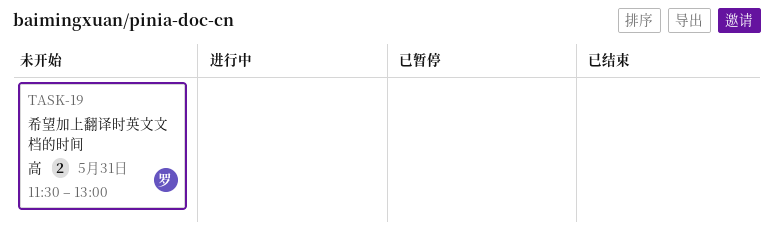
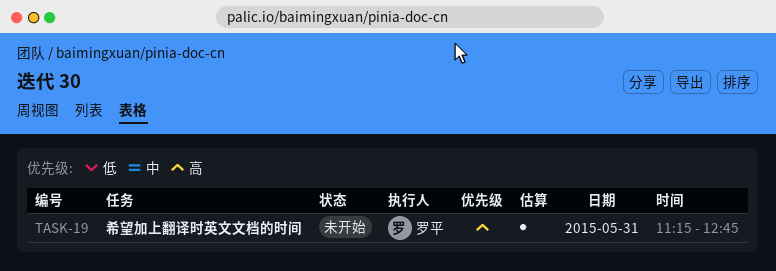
TASK-19, estimate: 2 -> 1
TASK-19, begins: 11:30 -> 11:15
TASK-19, ends: 13:00 -> 12:45

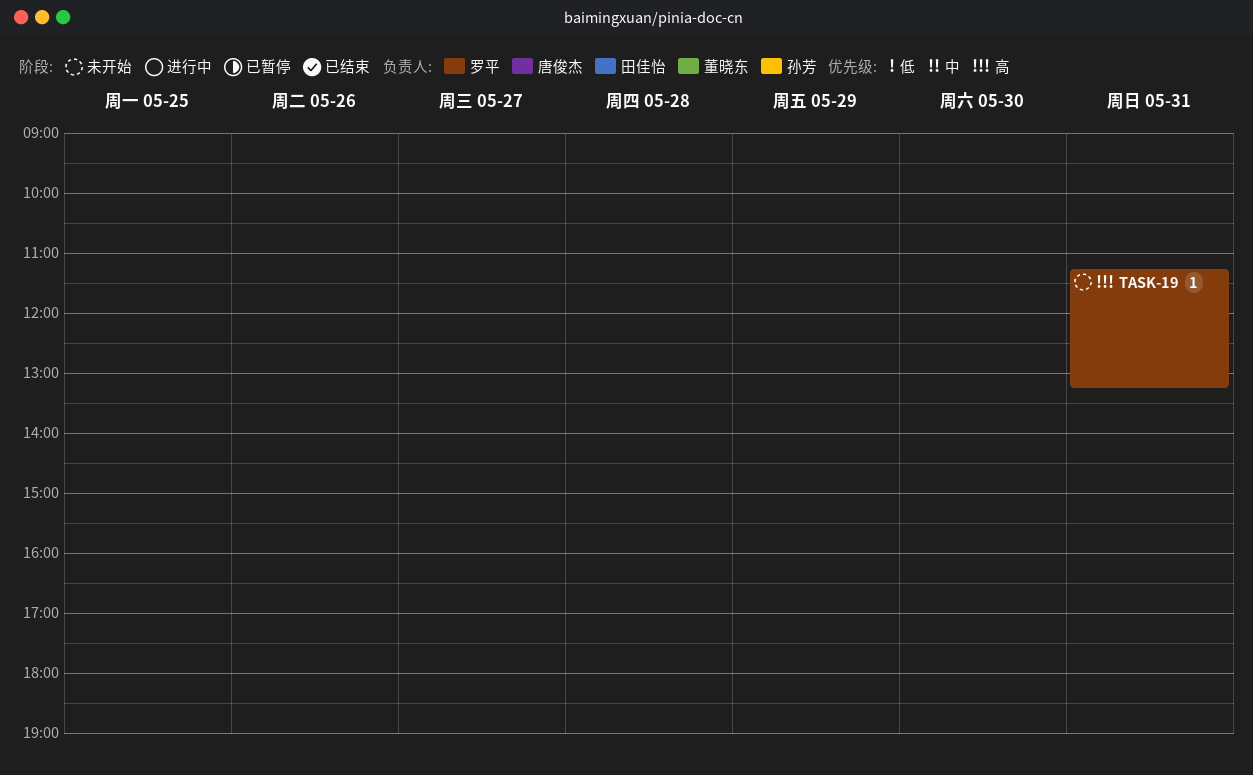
TASK-19, ends: 12:45 -> 13:15

